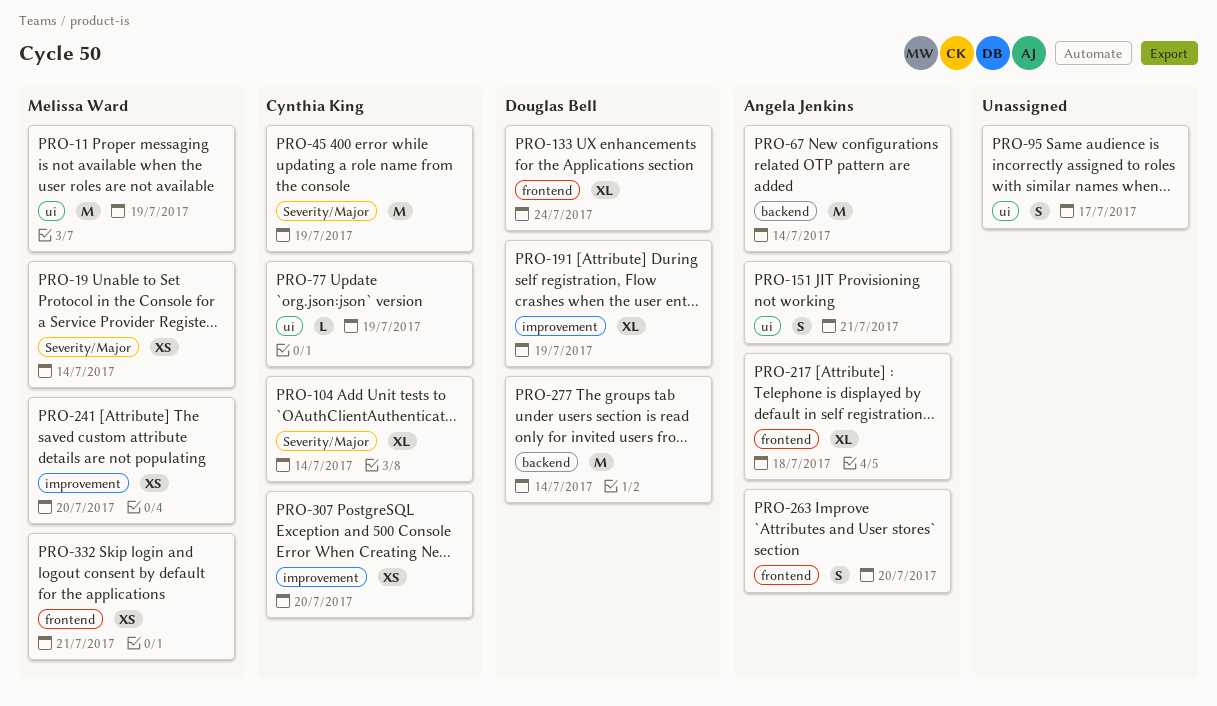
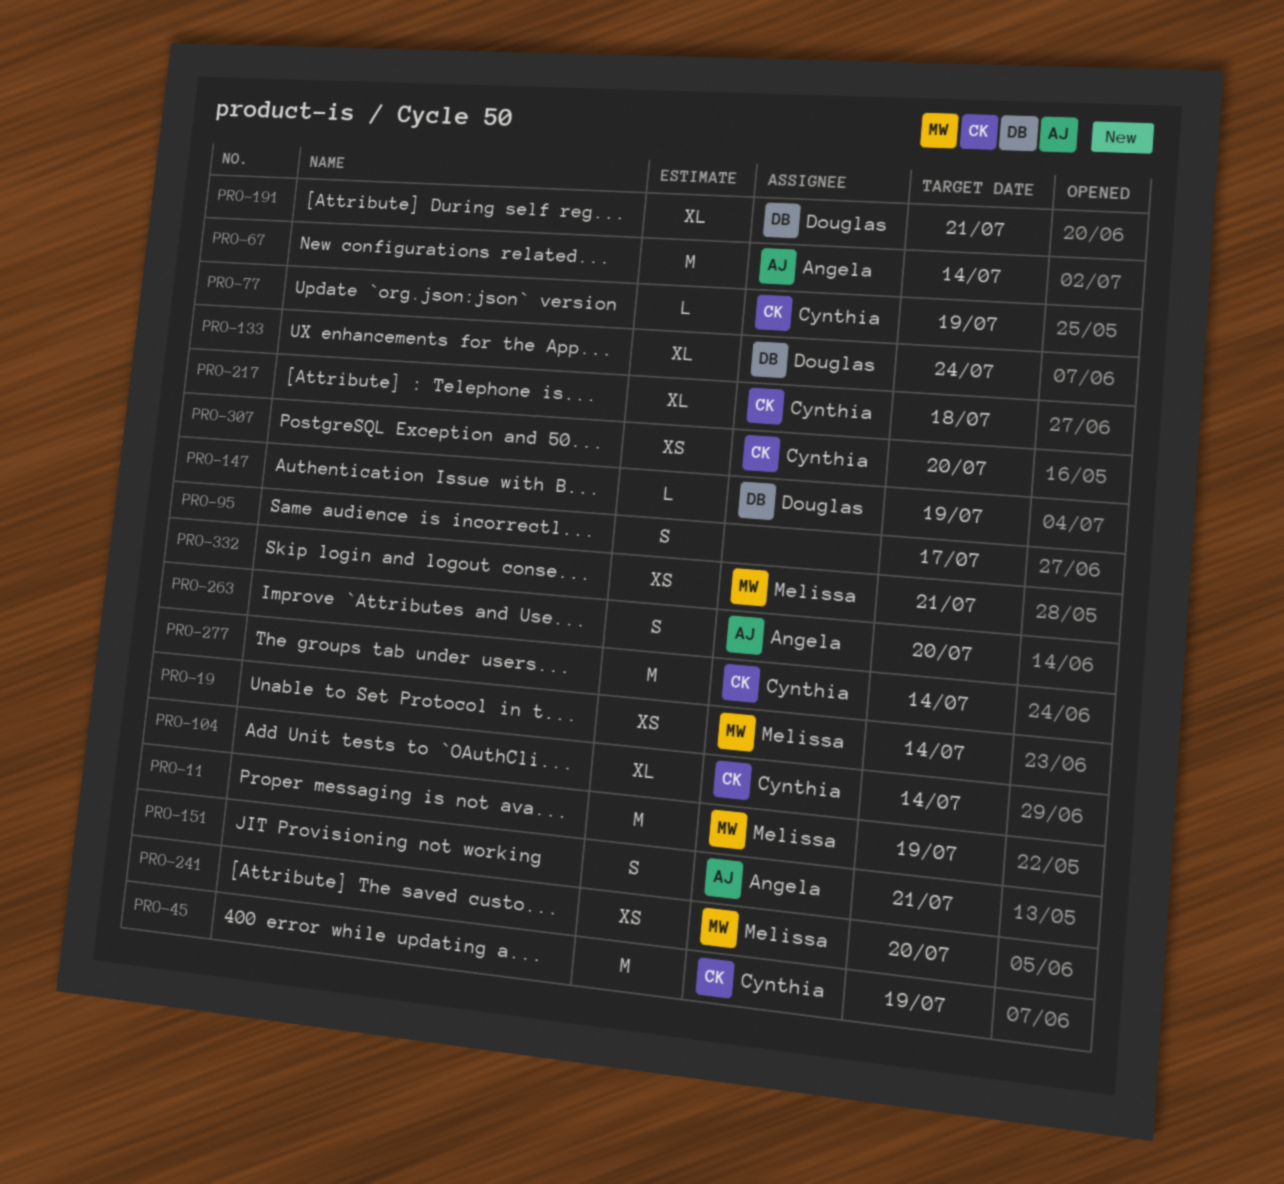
PRO-147: none -> present
PRO-191, due: Jul 19 -> Jul 21
PRO-217, owner: Angela Jenkins -> Cynthia King
PRO-277, owner: Douglas Bell -> Cynthia King

